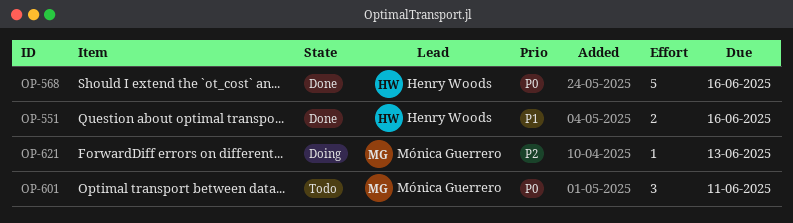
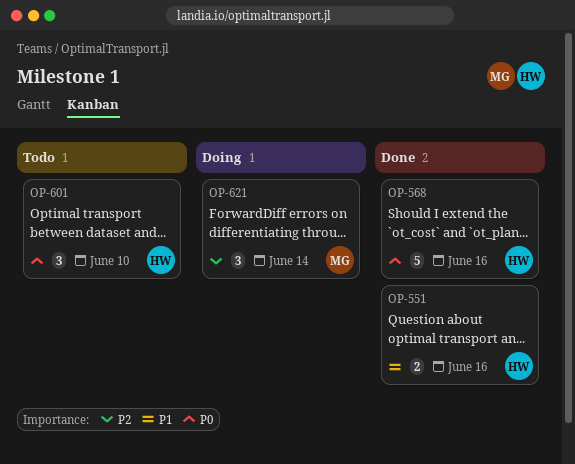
OP-601, owner: Mónica Guerrero -> Henry Woods
OP-601, due: Jun 11 -> Jun 10
OP-621, estimate: 1 -> 3
OP-621, due: Jun 13 -> Jun 14

